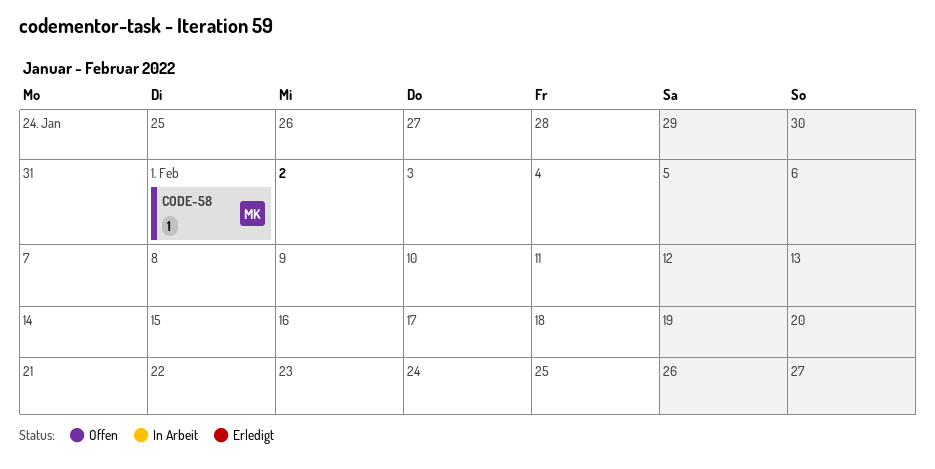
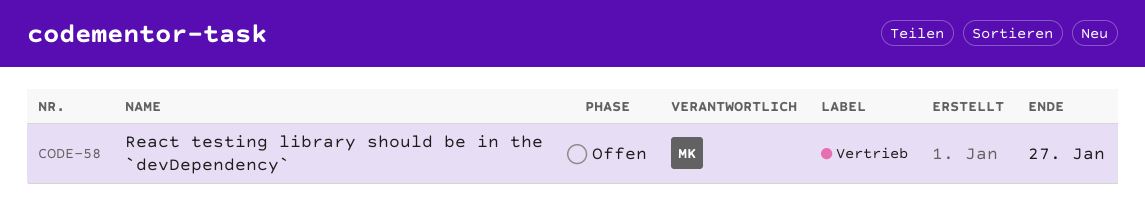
CODE-58, due: Feb 1 -> Jan 27

